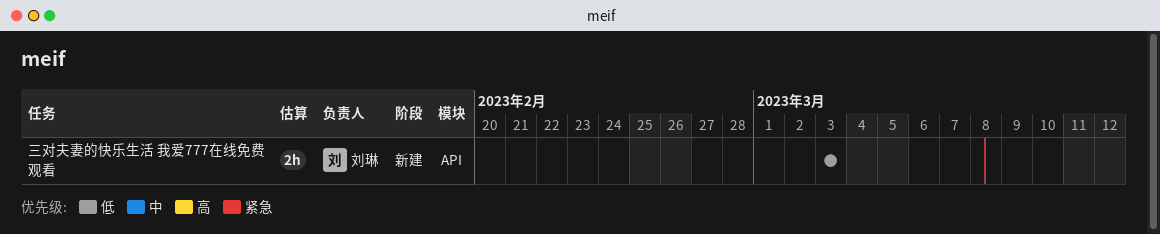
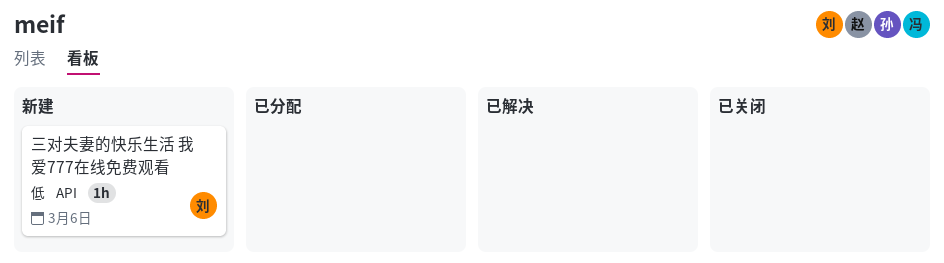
三对夫妻的快乐生活 我爱777在线免费观看, estimate: 2h -> 1h
三对夫妻的快乐生活 我爱777在线免费观看, due: Mar 3 -> Mar 6

